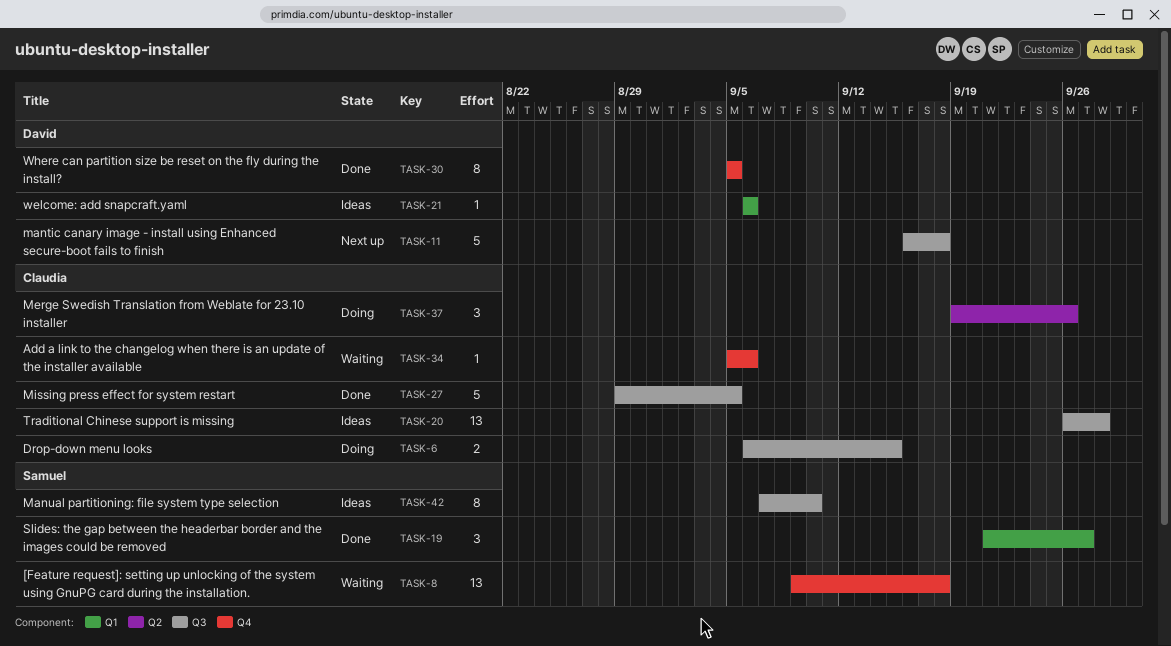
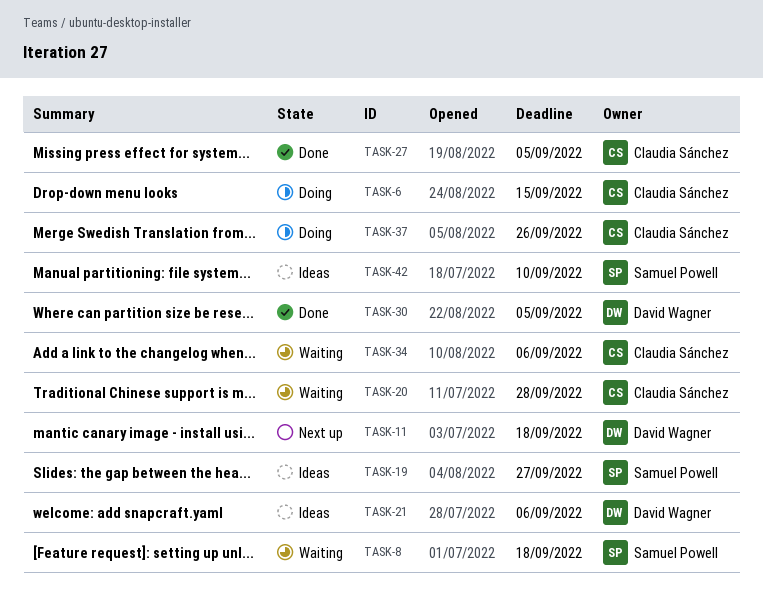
TASK-19, status: Done -> Ideas
TASK-20, status: Ideas -> Waiting

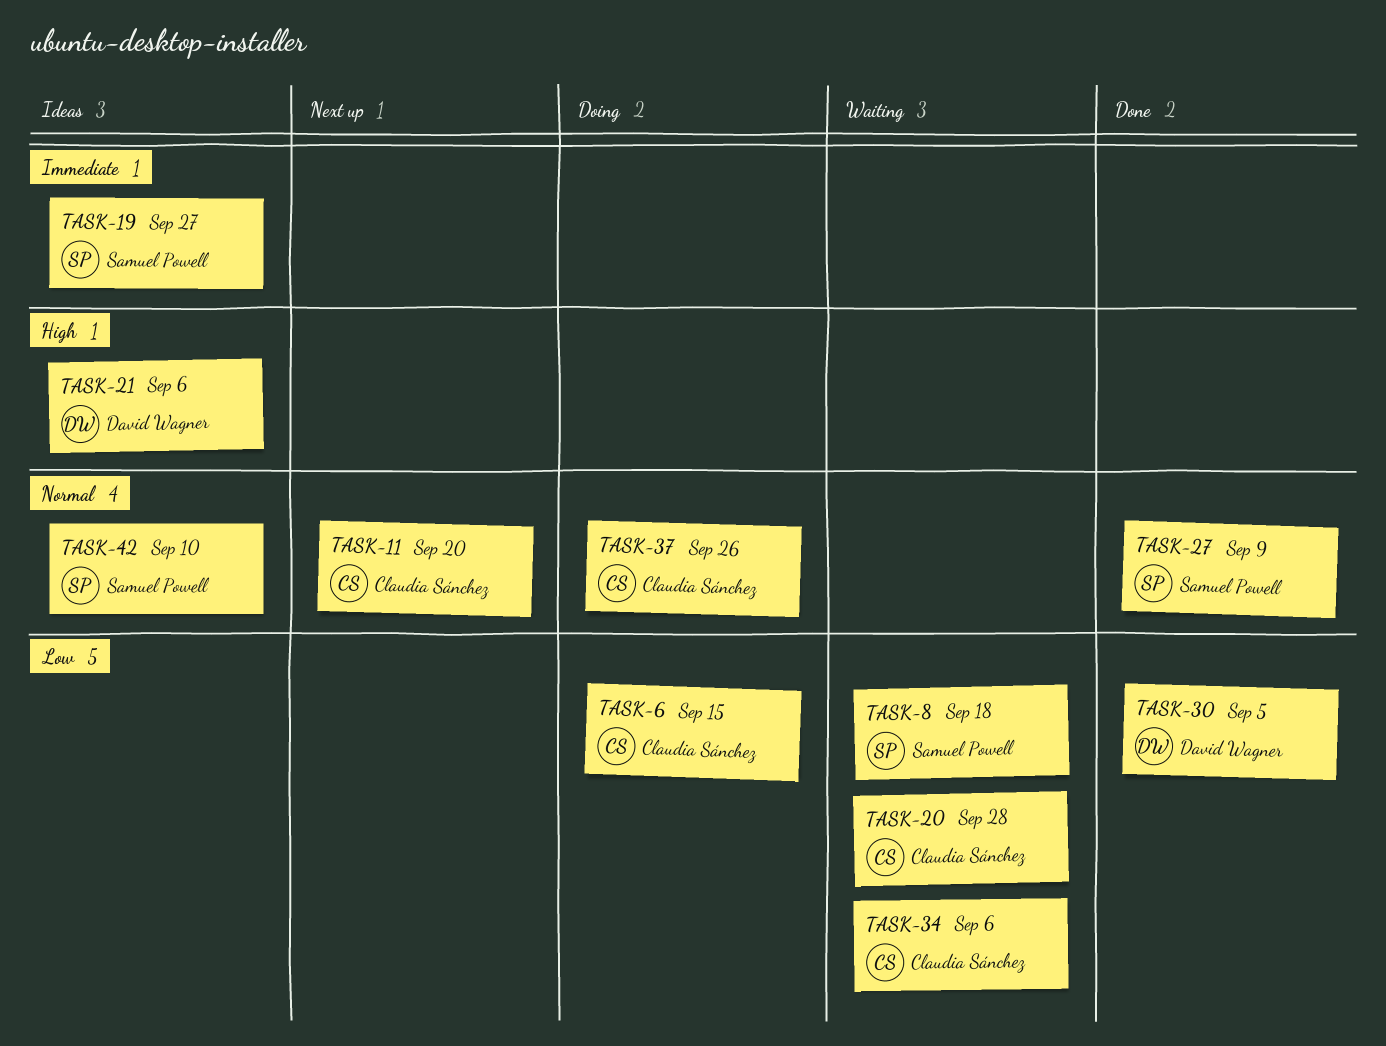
TASK-11, owner: David Wagner -> Claudia Sánchez
TASK-11, due: Sep 18 -> Sep 20
TASK-27, owner: Claudia Sánchez -> Samuel Powell
TASK-27, due: Sep 5 -> Sep 9

